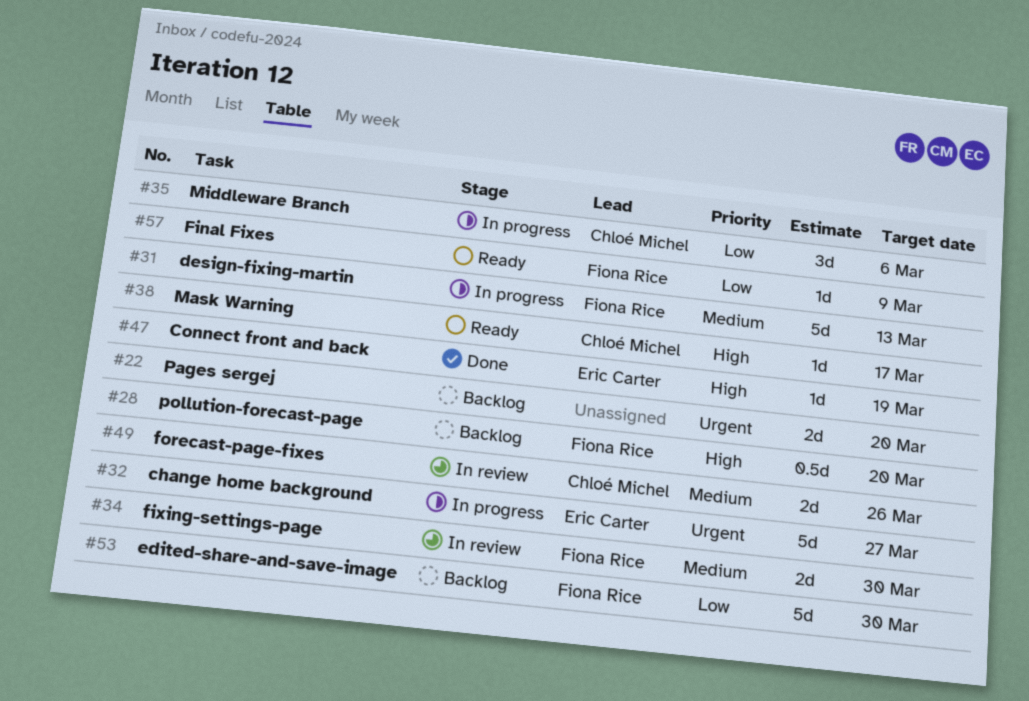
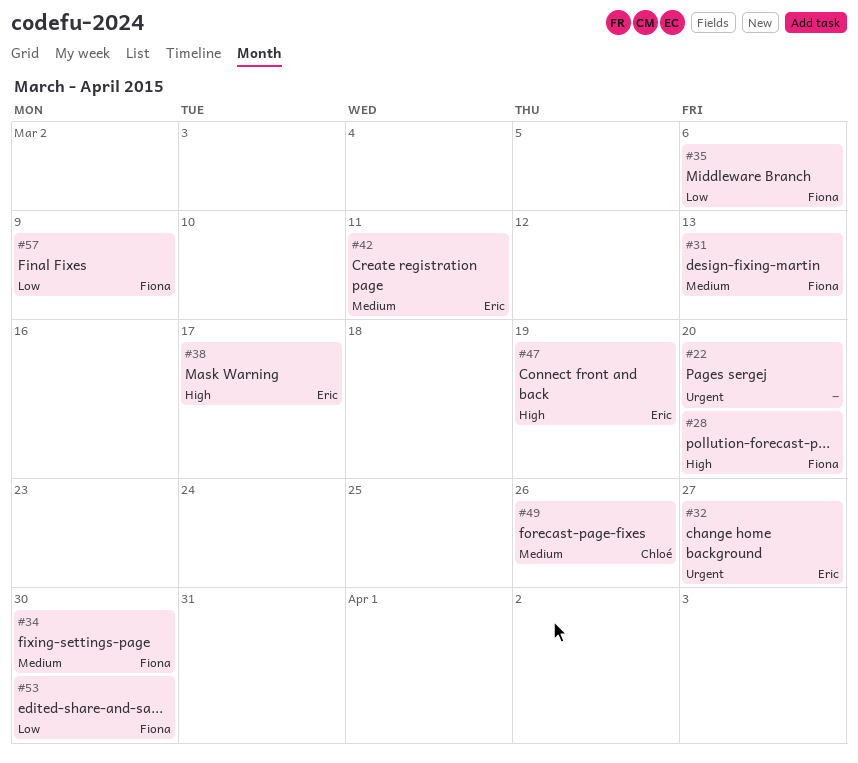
#35, owner: Chloé Michel -> Fiona Rice
#38, owner: Chloé Michel -> Eric Carter
#42: none -> present

